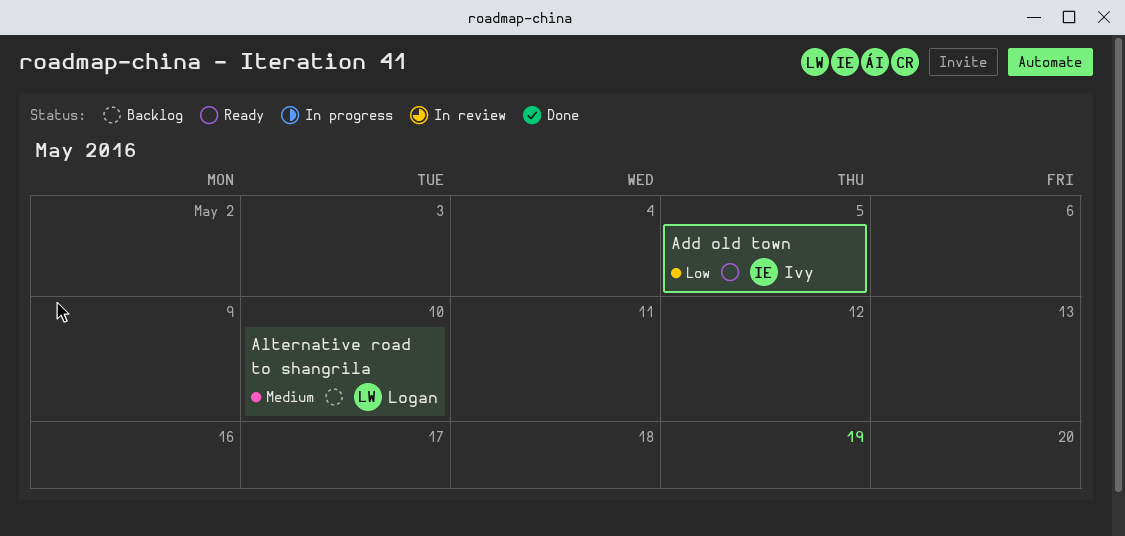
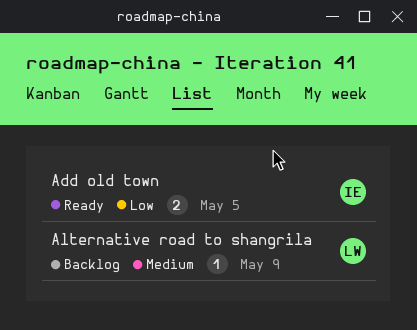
Alternative road to shangrila, due: May 10 -> May 9

